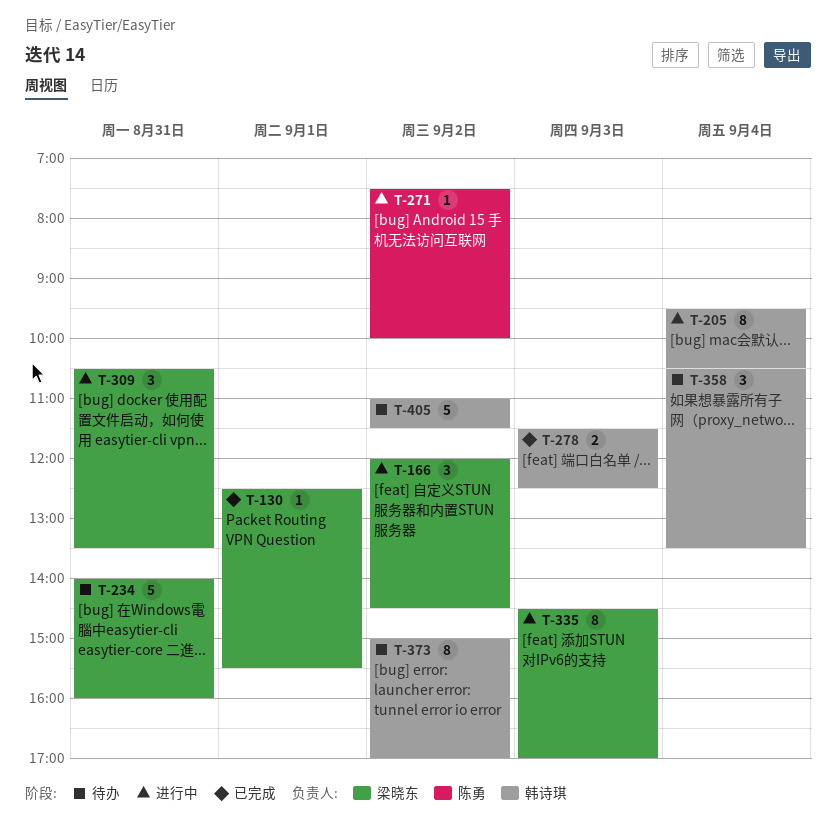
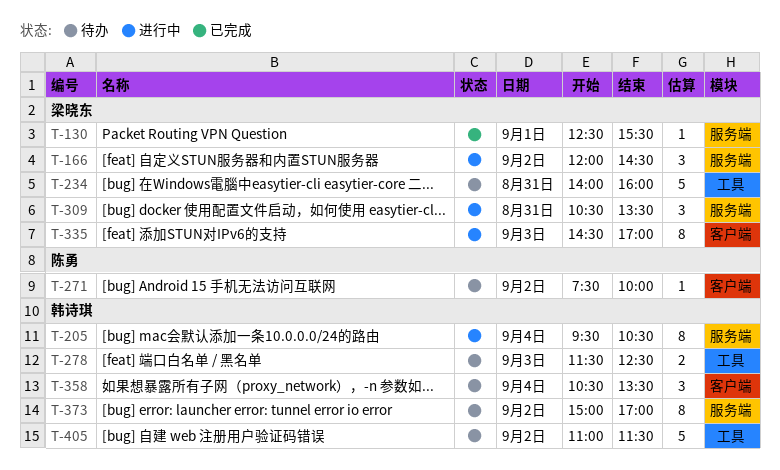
T-271, status: 进行中 -> 待办
T-278, status: 已完成 -> 待办

